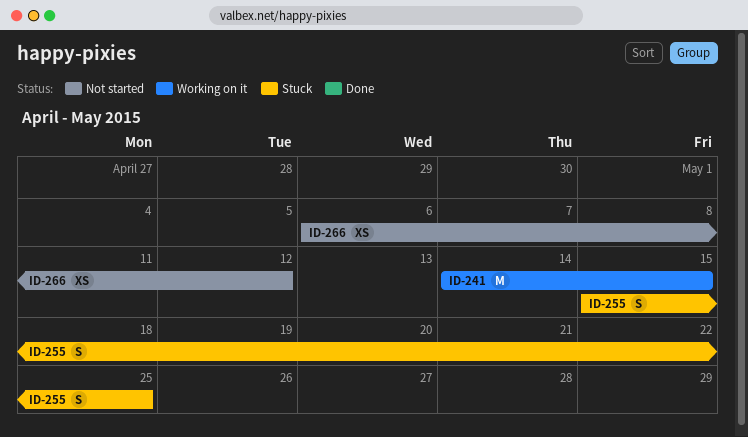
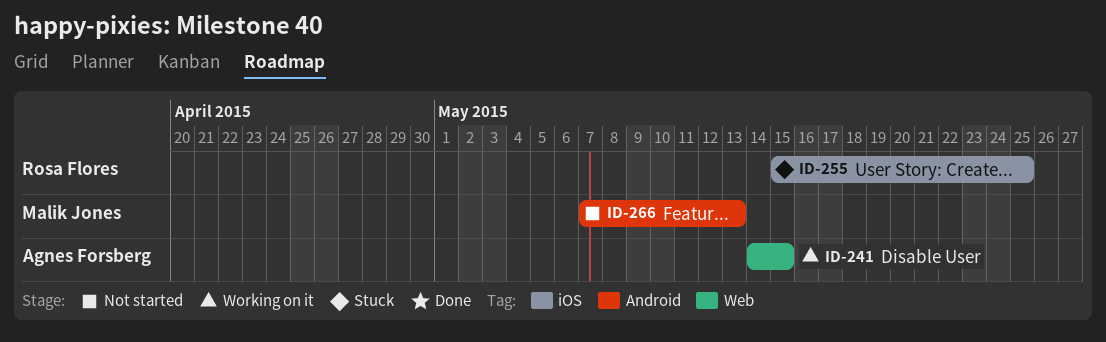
ID-266, start: May 6 -> May 7
ID-266, due: May 12 -> May 13

